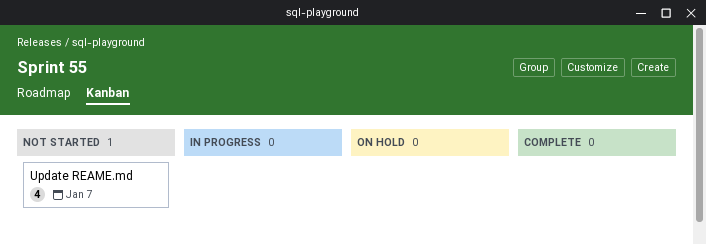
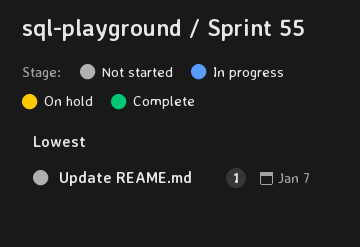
Update REAME.md, estimate: 4 -> 1

